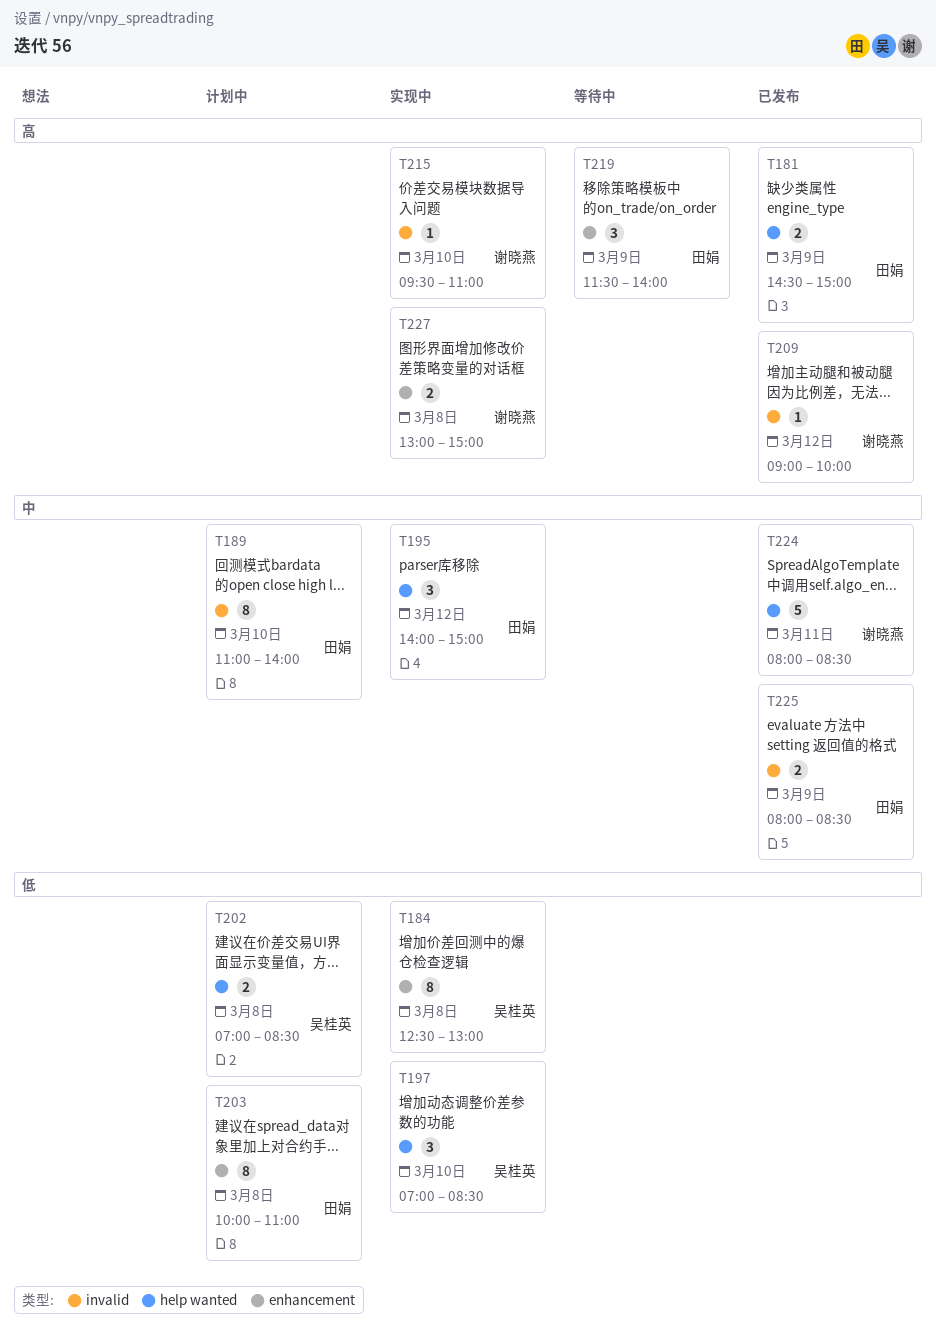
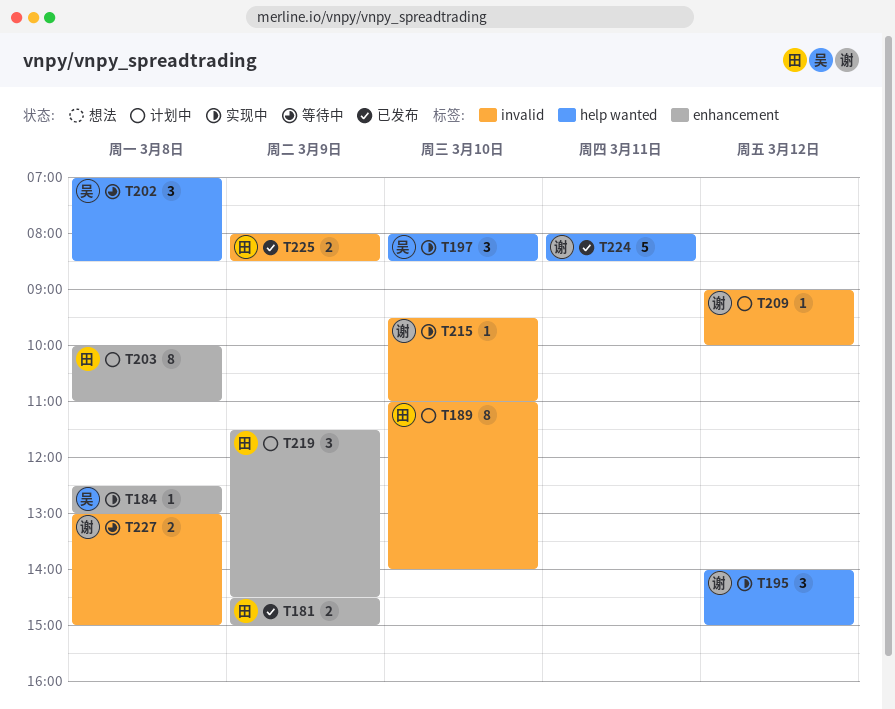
T181, label: help wanted -> enhancement
T184, estimate: 8 -> 1
T195, owner: 田娟 -> 谢晓燕
T197, begins: 07:00 -> 08:00
T202, status: 计划中 -> 等待中
T202, estimate: 2 -> 3
T209, status: 已发布 -> 计划中
T219, status: 等待中 -> 计划中
T219, ends: 14:00 -> 14:30
T227, status: 实现中 -> 等待中
T227, label: enhancement -> invalid

